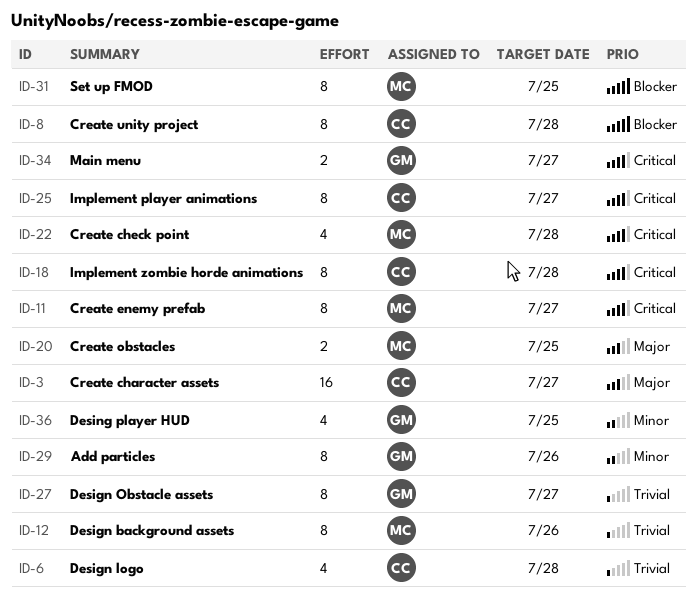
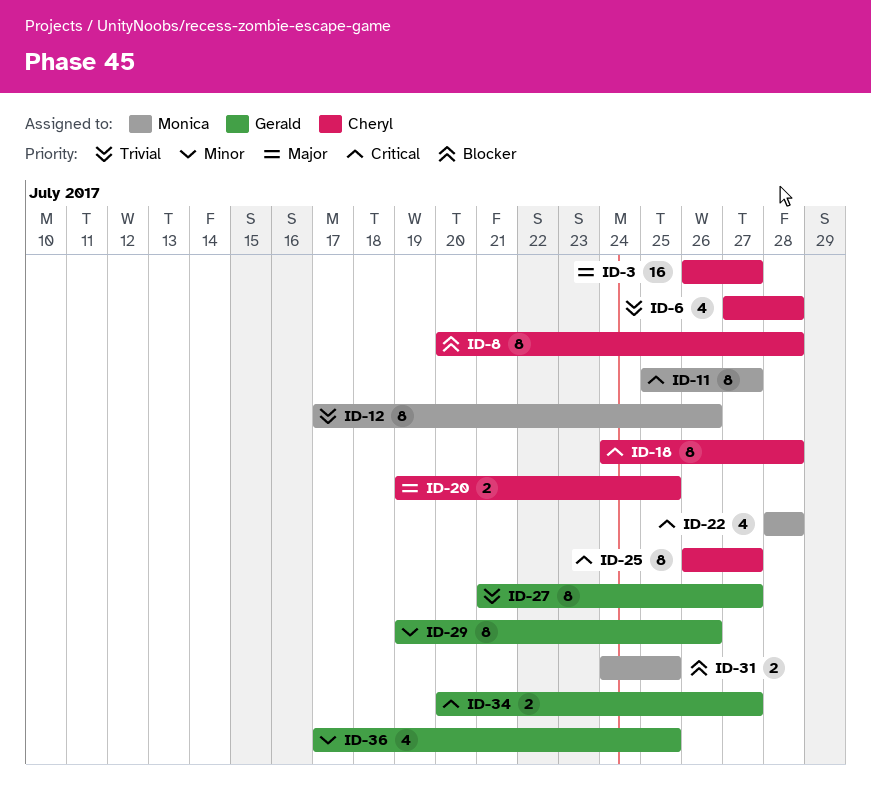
ID-20, owner: Monica -> Cheryl
ID-31, estimate: 8 -> 2

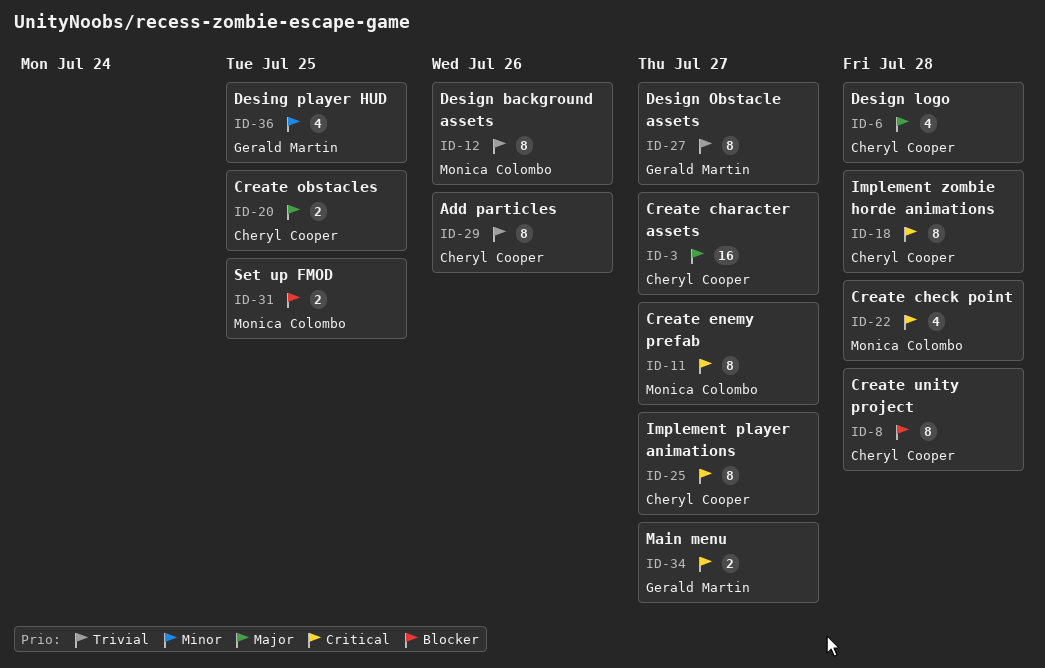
ID-6, priority: Trivial -> Major
ID-29, owner: Gerald Martin -> Cheryl Cooper
ID-29, priority: Minor -> Trivial

